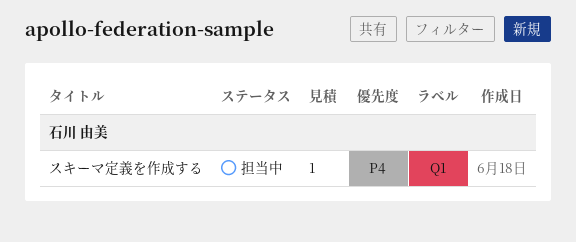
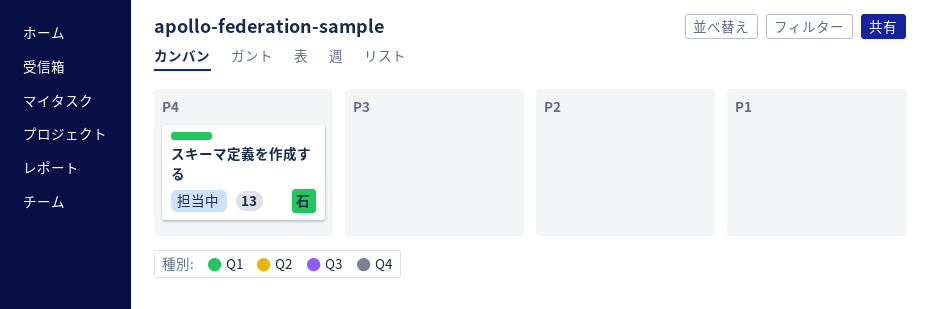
スキーマ定義を作成する, estimate: 1 -> 13

